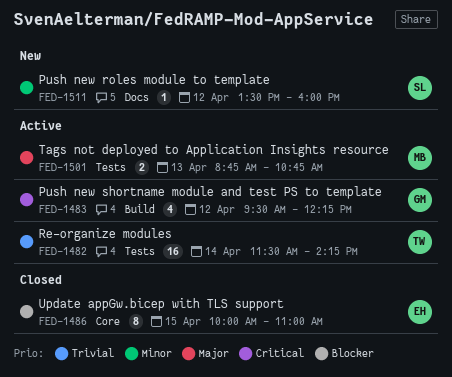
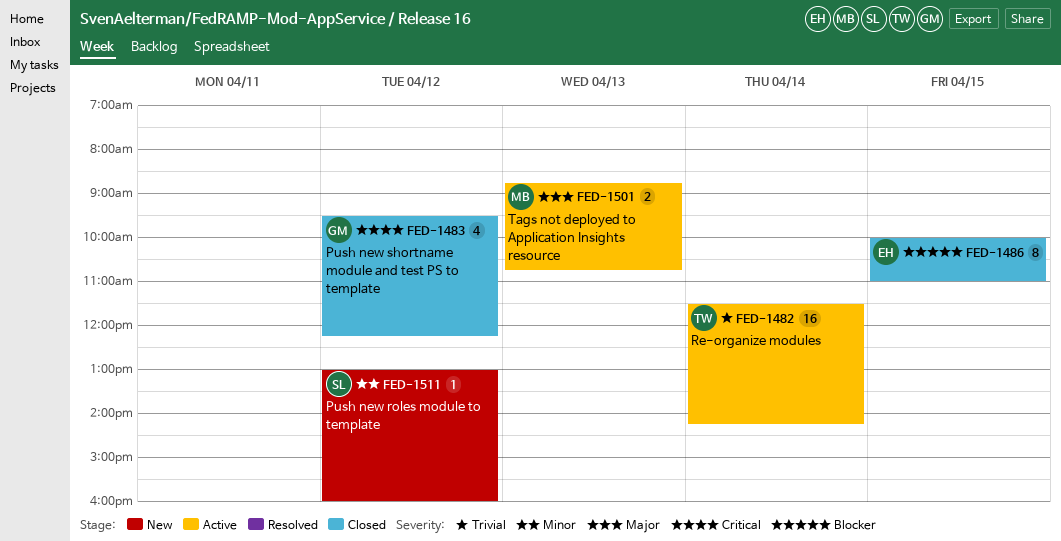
FED-1483, status: Active -> Closed
FED-1511, begins: 13:30 -> 13:00

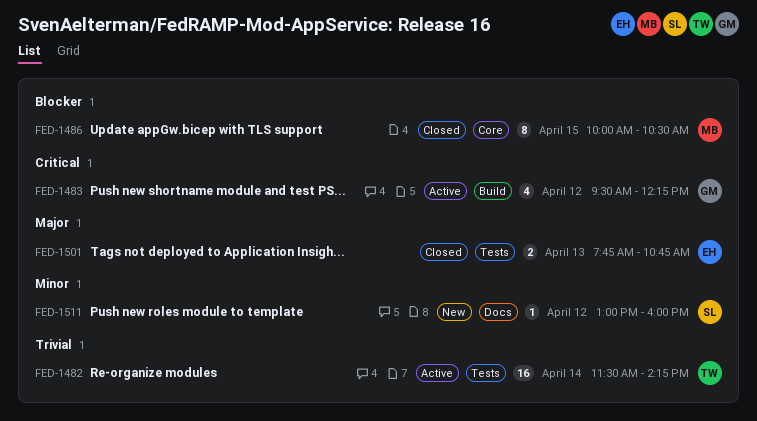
FED-1483, status: Closed -> Active
FED-1486, owner: EH -> MB
FED-1486, ends: 11:00 -> 10:30
FED-1501, status: Active -> Closed
FED-1501, owner: MB -> EH
FED-1501, begins: 08:45 -> 07:45

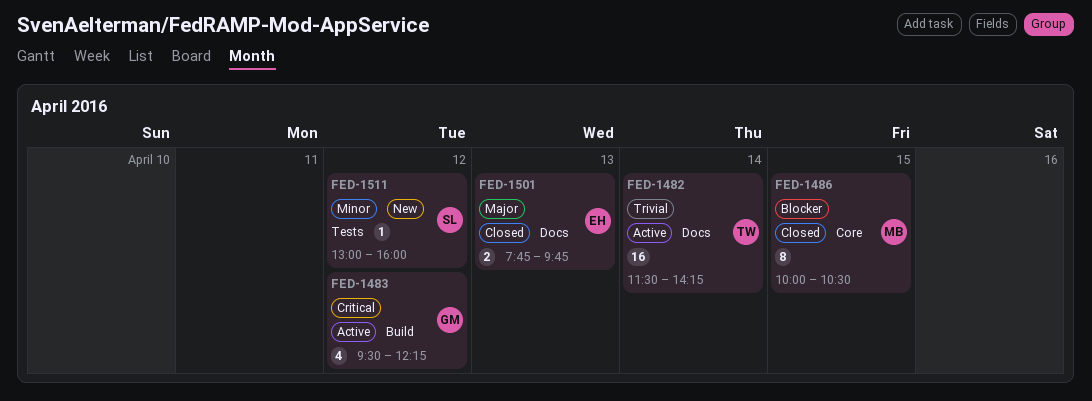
FED-1482, label: Tests -> Docs
FED-1501, label: Tests -> Docs
FED-1501, ends: 10:45 -> 09:45
FED-1511, label: Docs -> Tests

